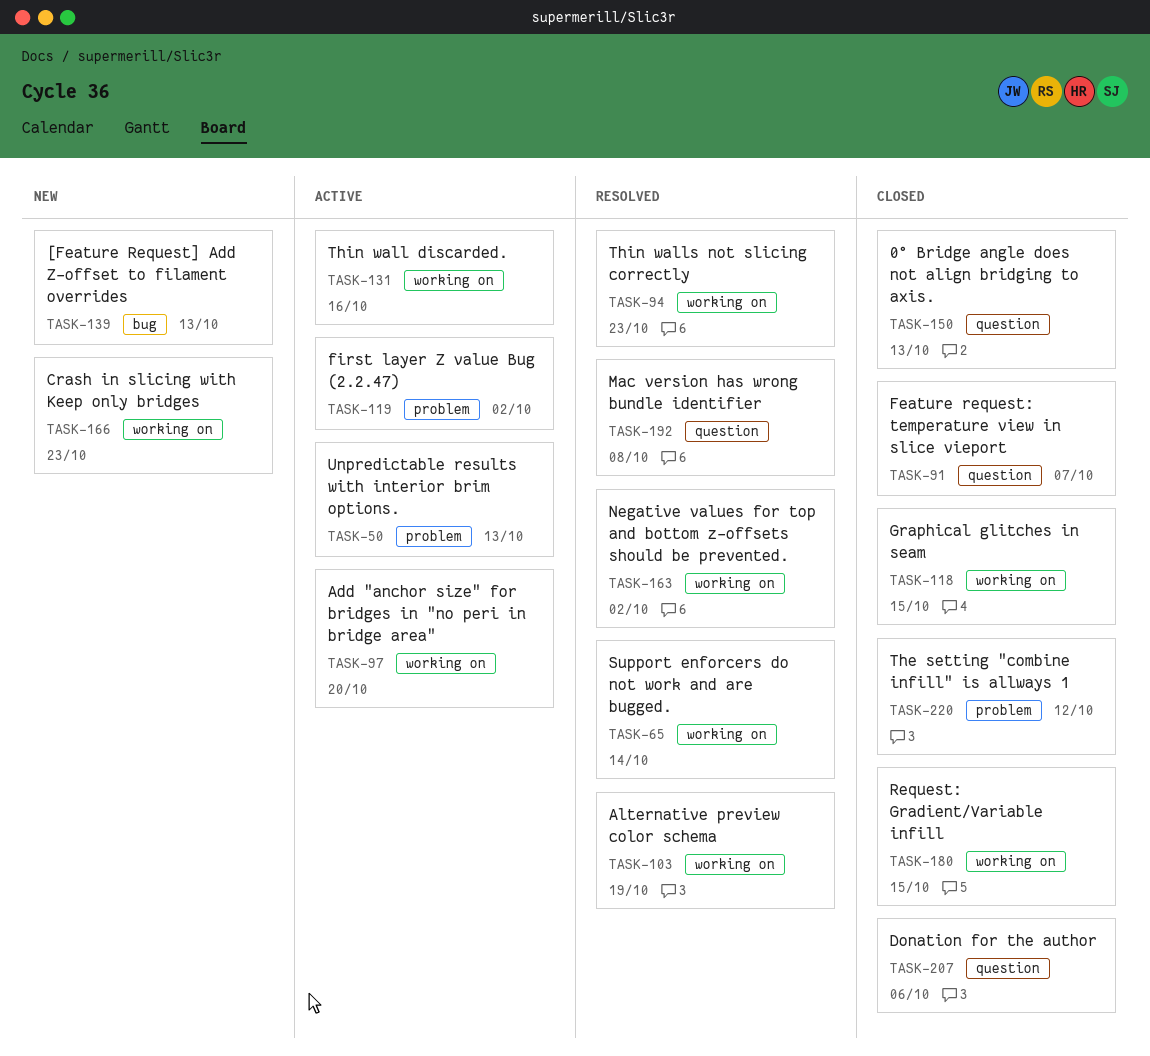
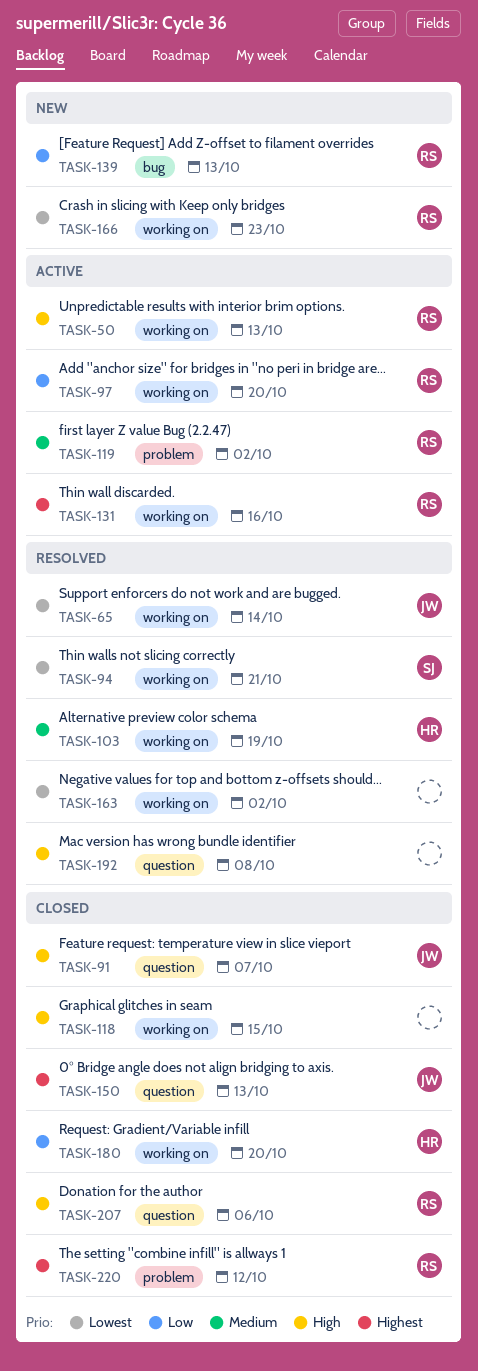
TASK-50, label: problem -> working on
TASK-94, due: Oct 23 -> Oct 21
TASK-180, due: Oct 15 -> Oct 20

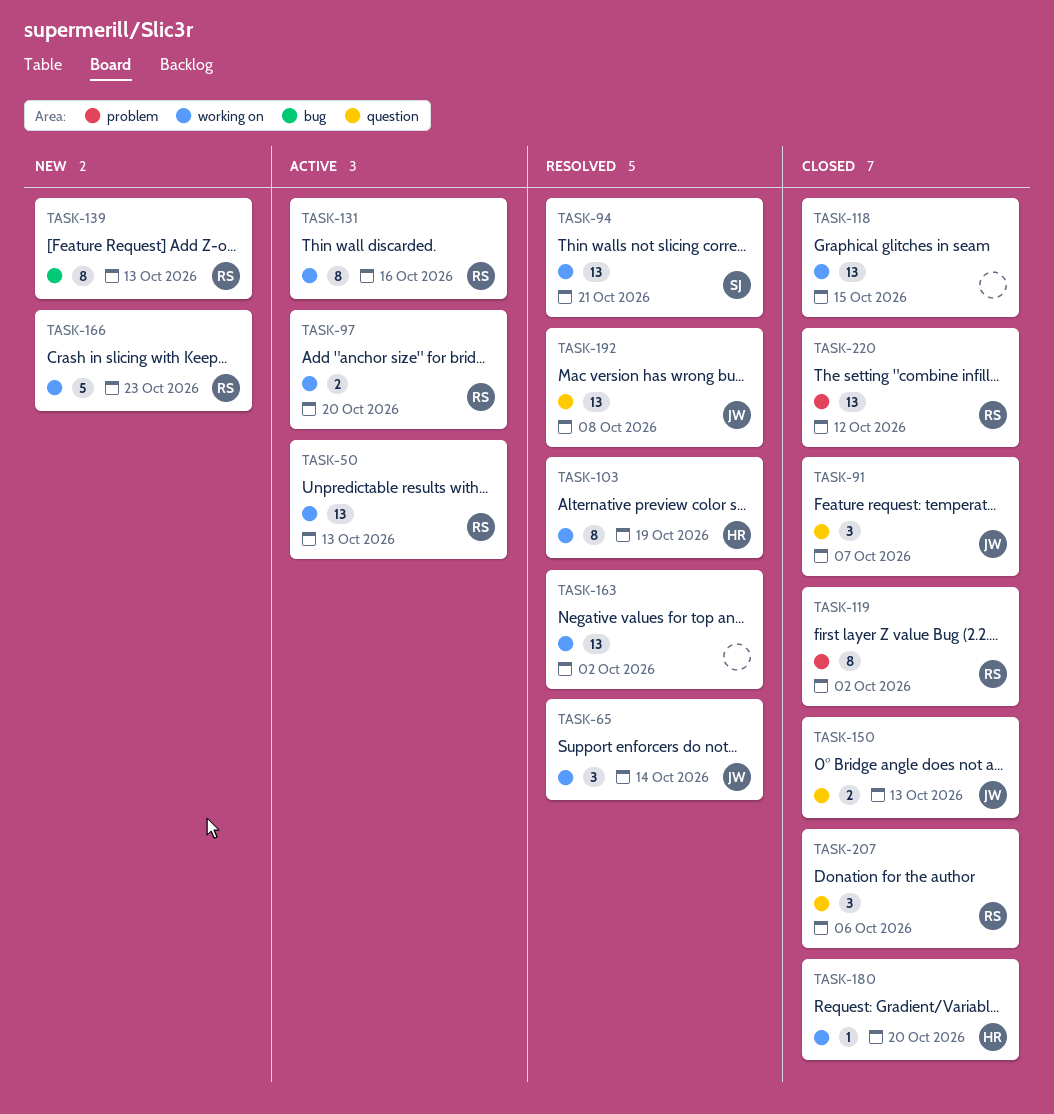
TASK-119, status: Active -> Closed
TASK-192, owner: none -> JW

